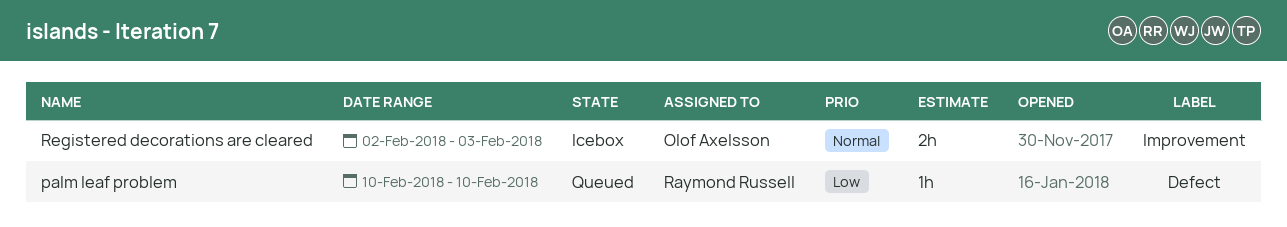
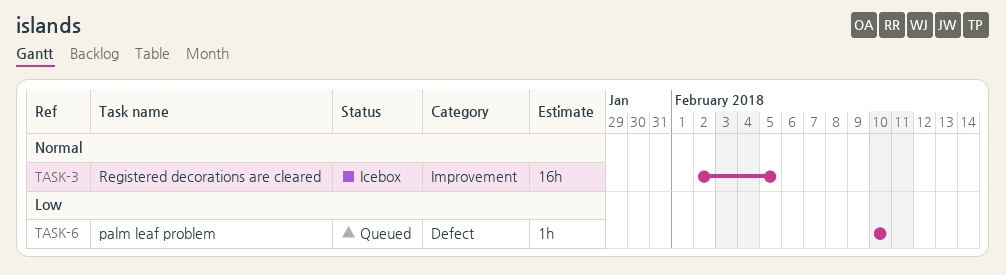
Registered decorations are cleared, estimate: 2h -> 16h
Registered decorations are cleared, due: Feb 3 -> Feb 5

